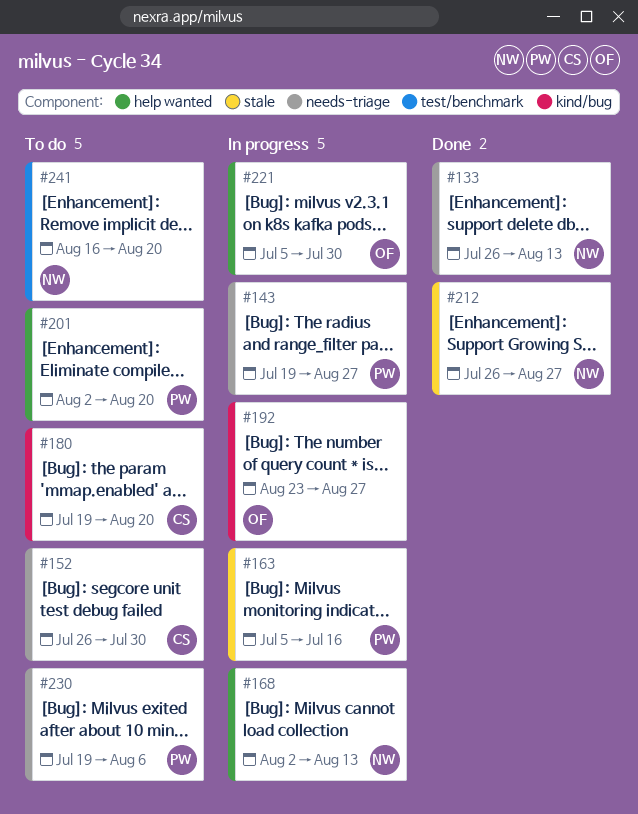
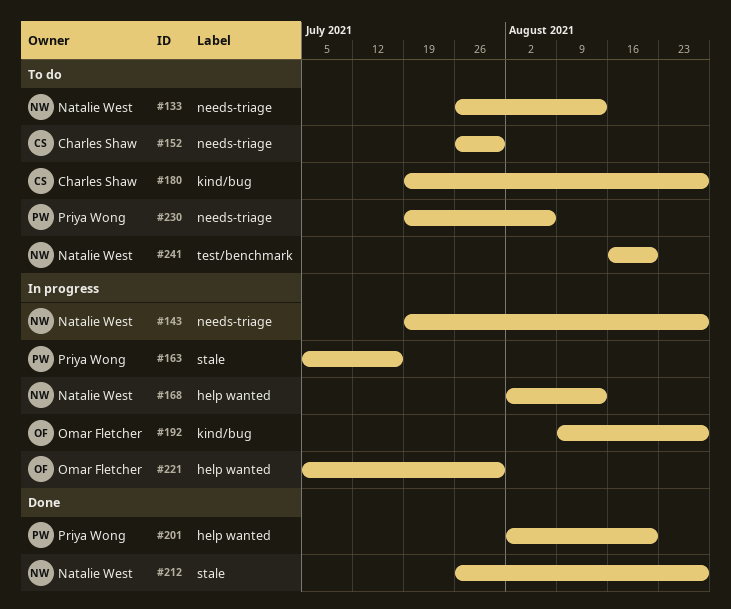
#133, status: Done -> To do
#143, owner: Priya Wong -> Natalie West
#180, due: Aug 20 -> Aug 27
#192, start: Aug 23 -> Aug 9
#201, status: To do -> Done

